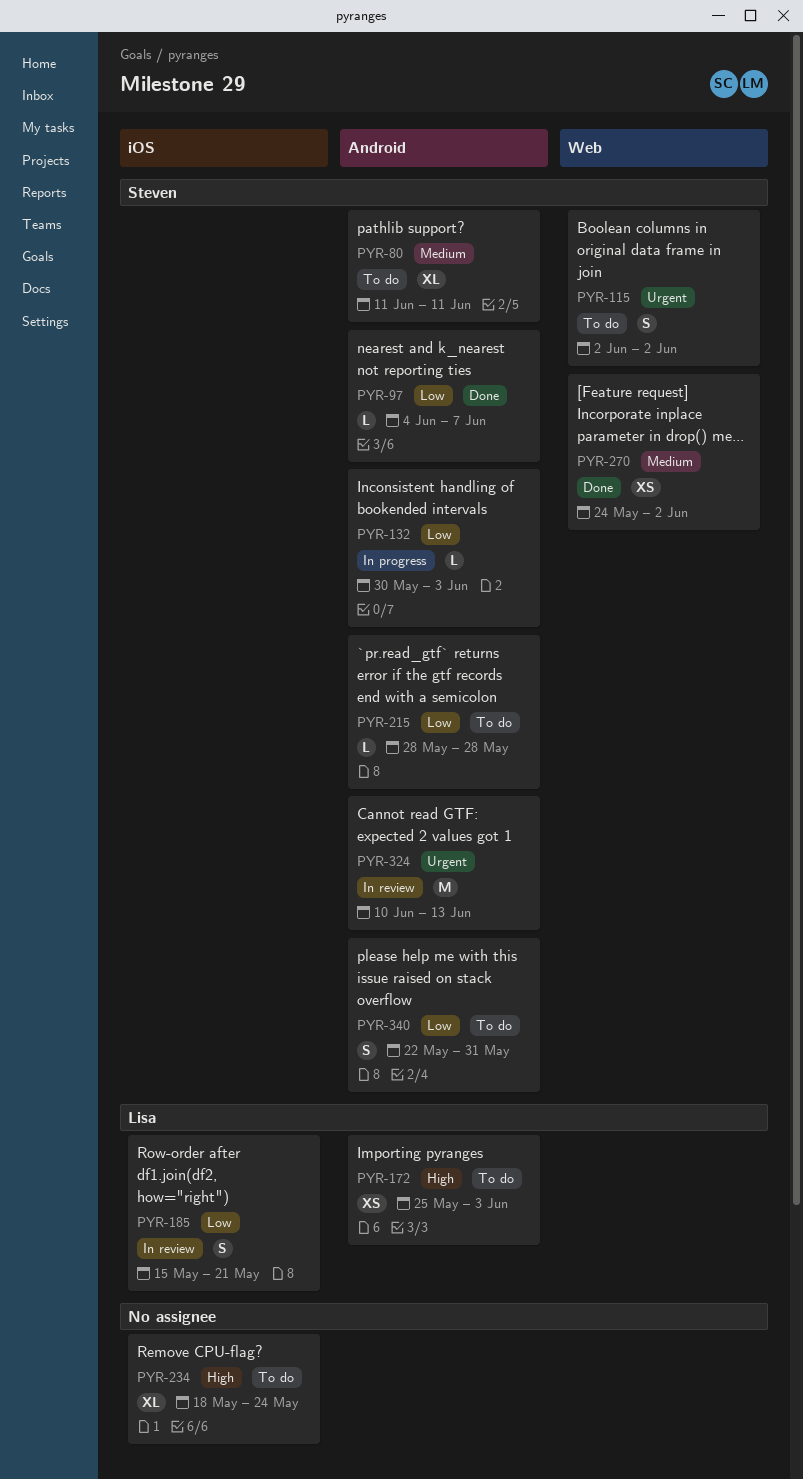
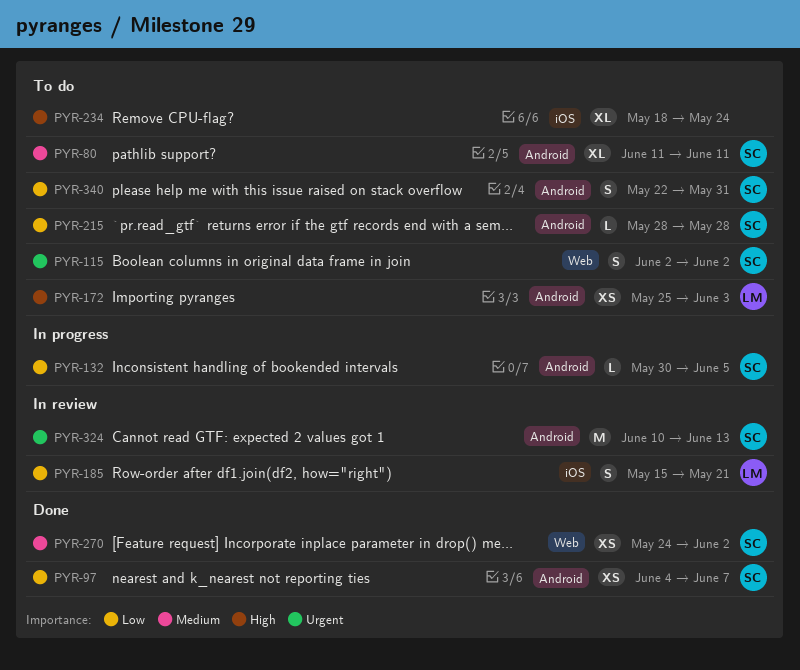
PYR-97, estimate: L -> XS
PYR-132, due: Jun 3 -> Jun 5

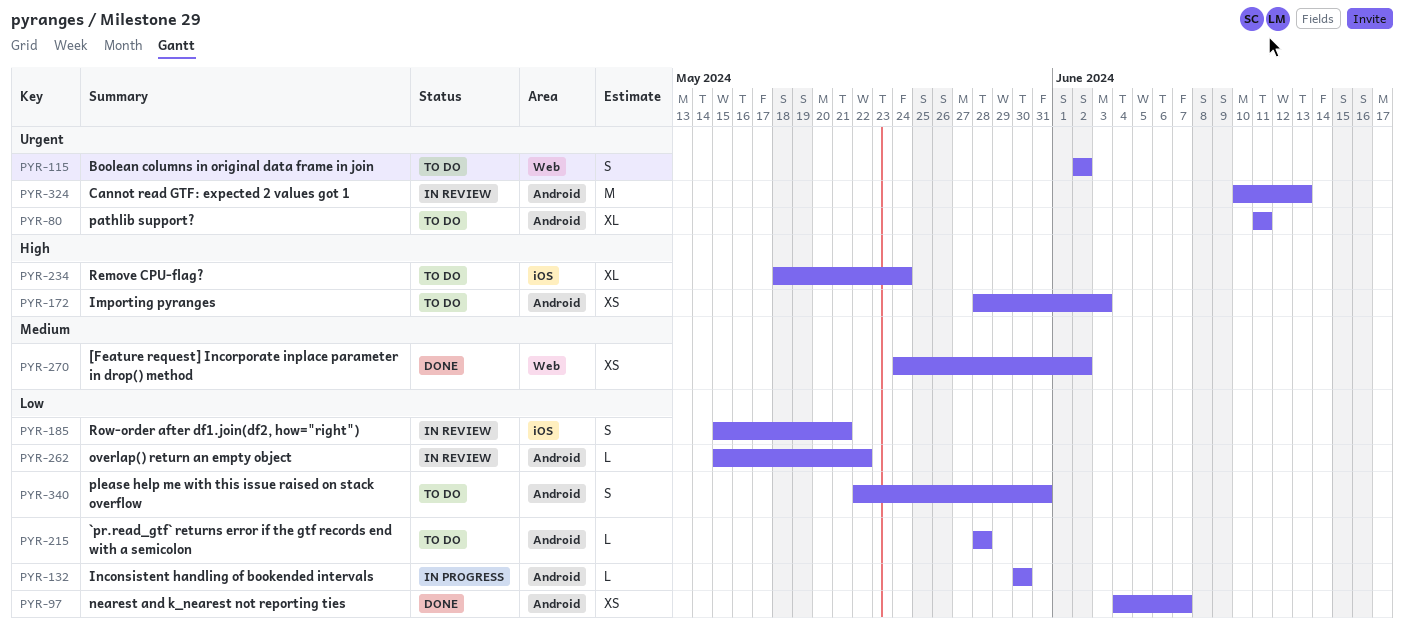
PYR-80, priority: Medium -> Urgent
PYR-132, due: Jun 5 -> May 30
PYR-172, start: May 25 -> May 28
PYR-262: none -> present

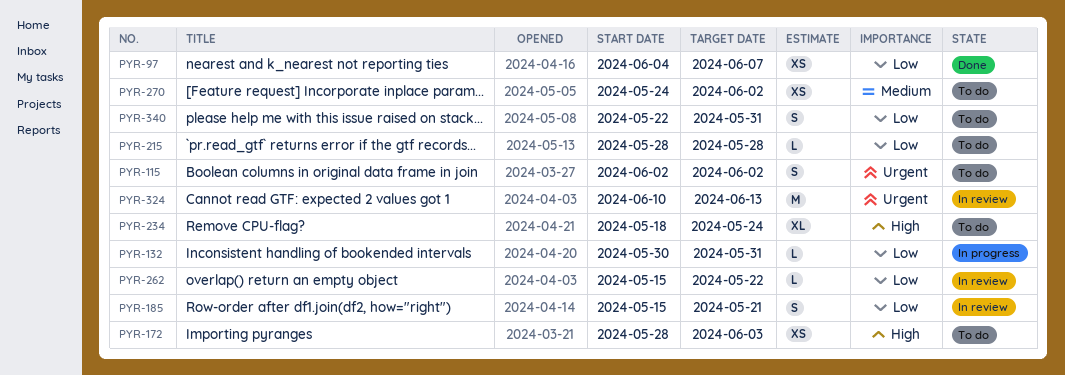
PYR-80: present -> none
PYR-132, due: May 30 -> May 31
PYR-270, status: Done -> To do

